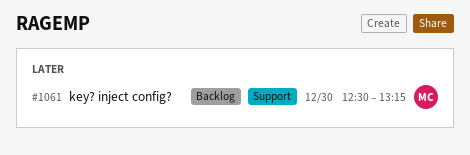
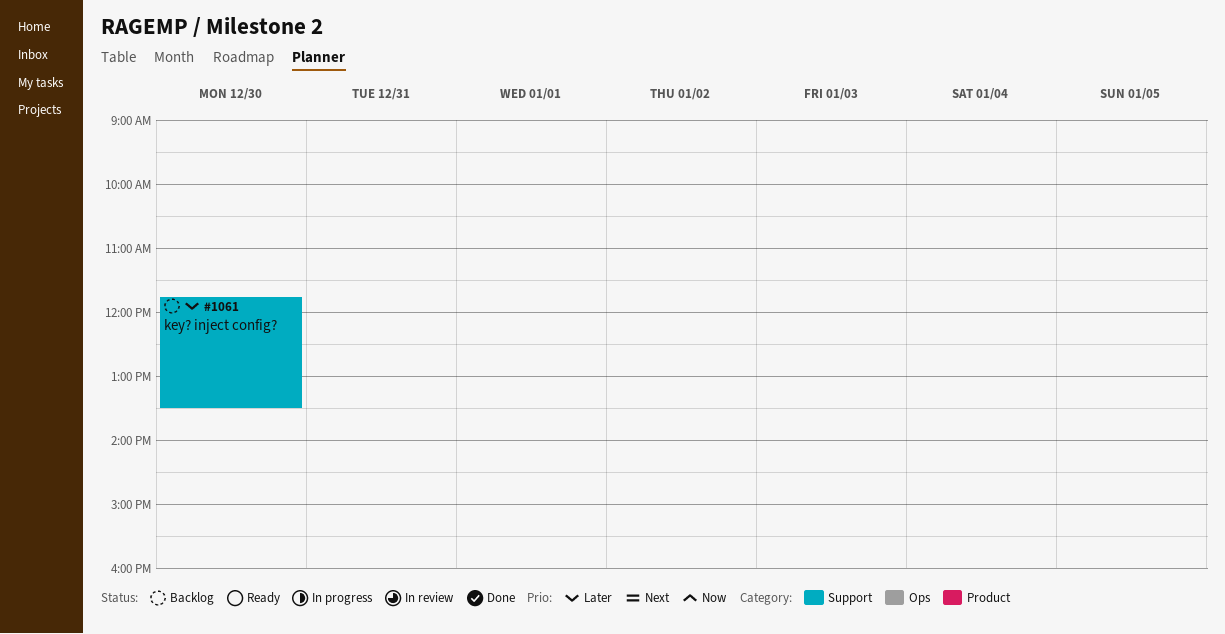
#1061, begins: 12:30 -> 11:45
#1061, ends: 13:15 -> 13:30

